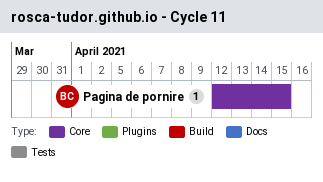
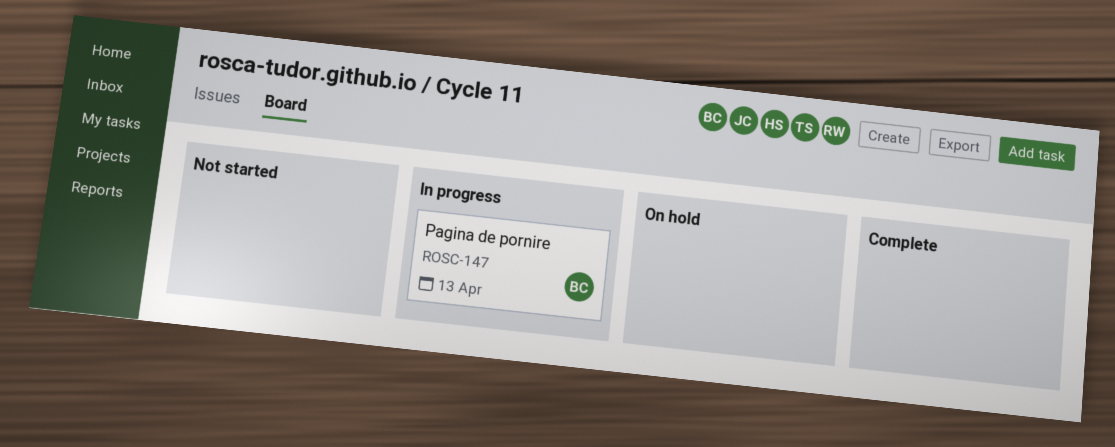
Pagina de pornire, due: Apr 15 -> Apr 13

